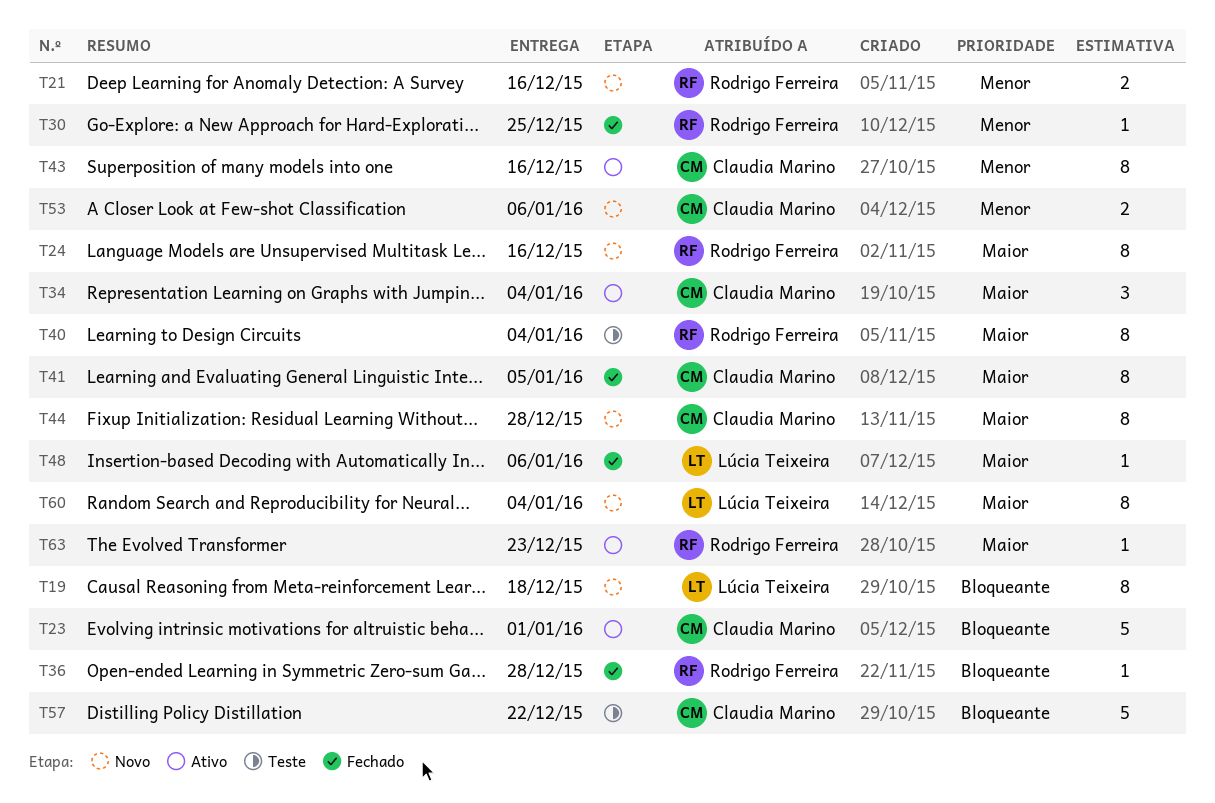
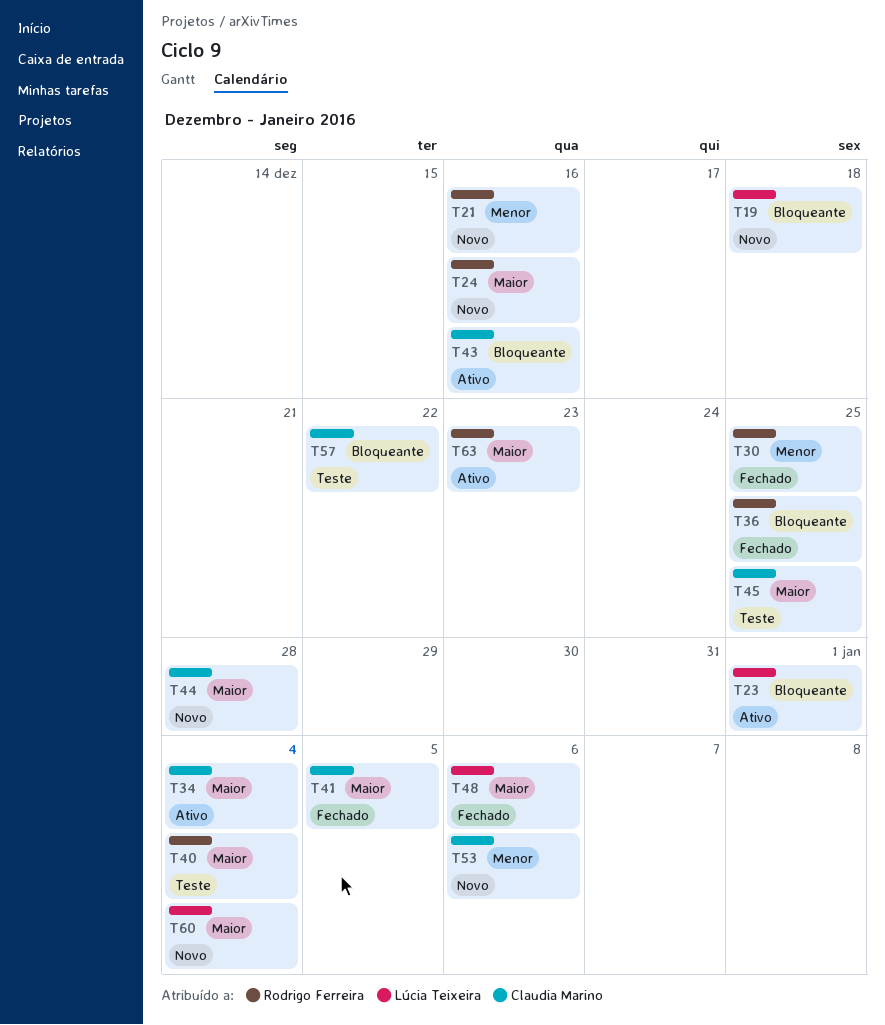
T23, owner: Claudia Marino -> Lúcia Teixeira
T36, due: Dec 28 -> Dec 25
T43, priority: Menor -> Bloqueante
T45: none -> present

